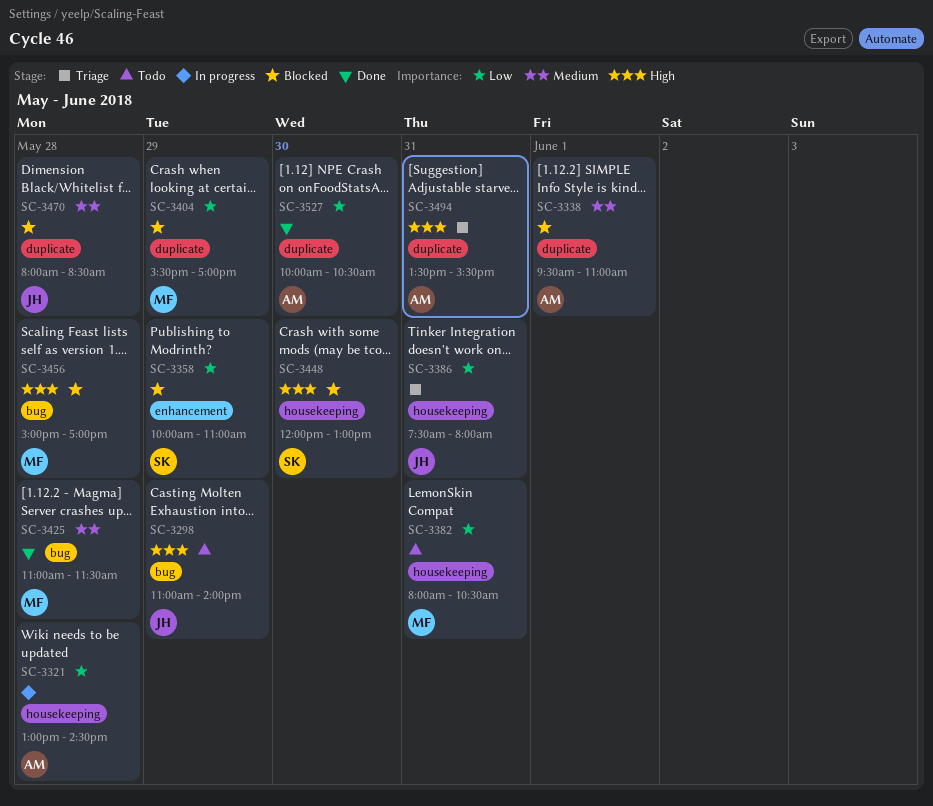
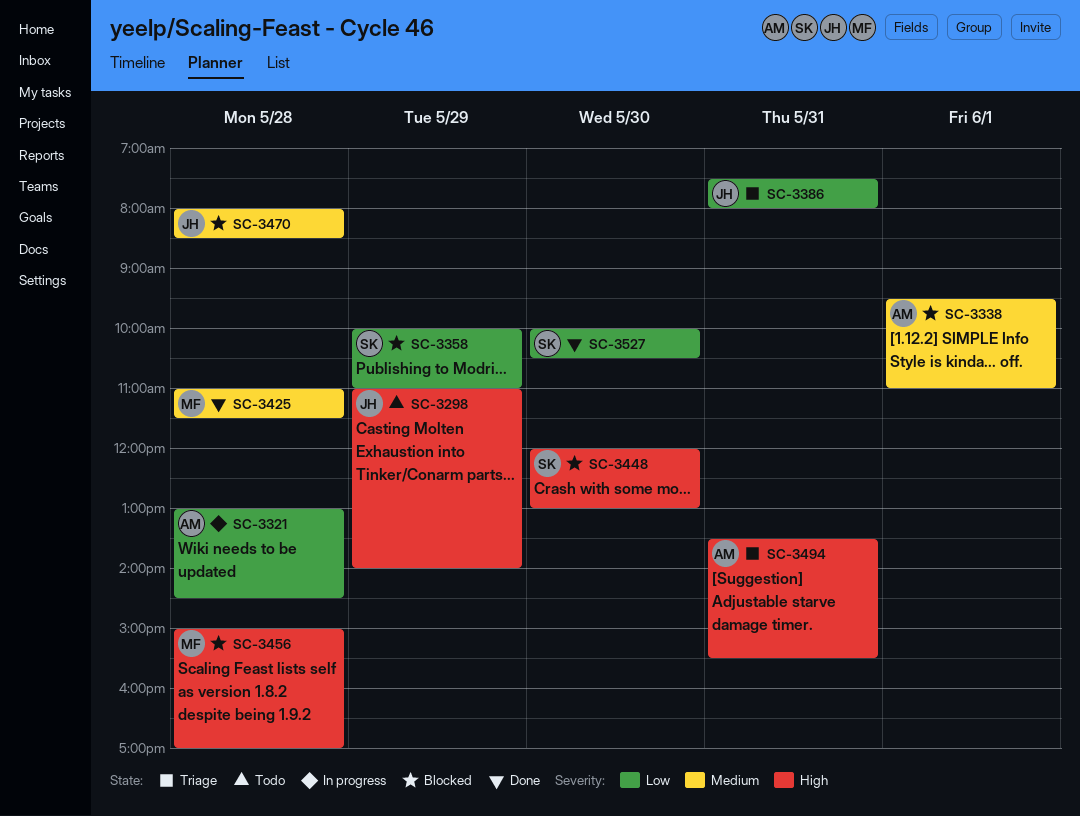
SC-3382: present -> none
SC-3404: present -> none
SC-3527, owner: AM -> SK

